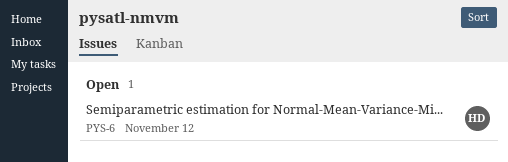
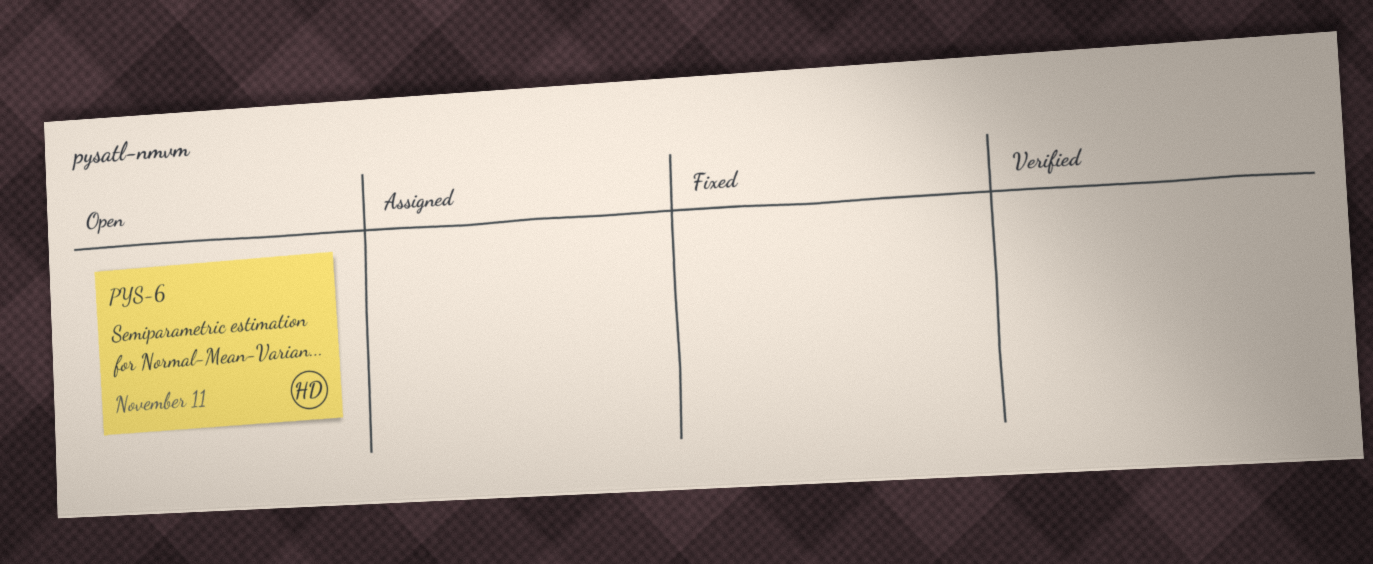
PYS-6, due: Nov 12 -> Nov 11

